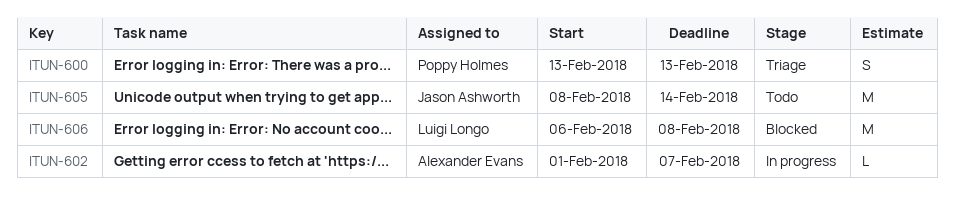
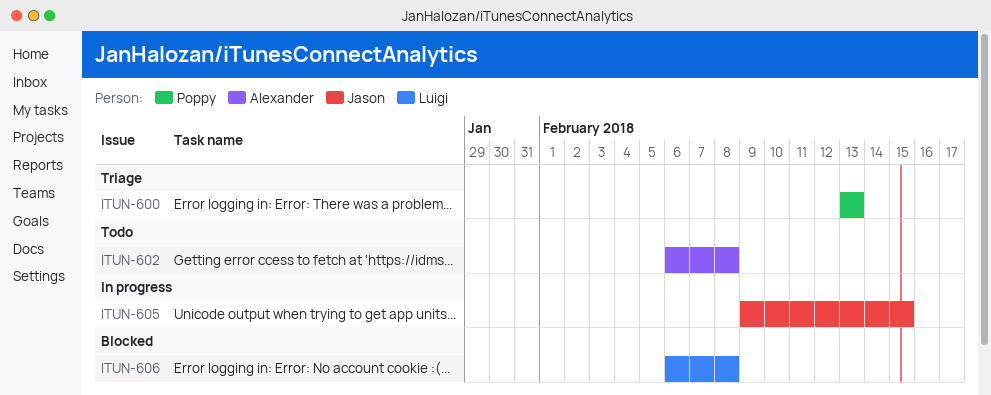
ITUN-602, status: In progress -> Todo
ITUN-602, start: Feb 1 -> Feb 6
ITUN-602, due: Feb 7 -> Feb 8
ITUN-605, status: Todo -> In progress
ITUN-605, start: Feb 8 -> Feb 9
ITUN-605, due: Feb 14 -> Feb 15

